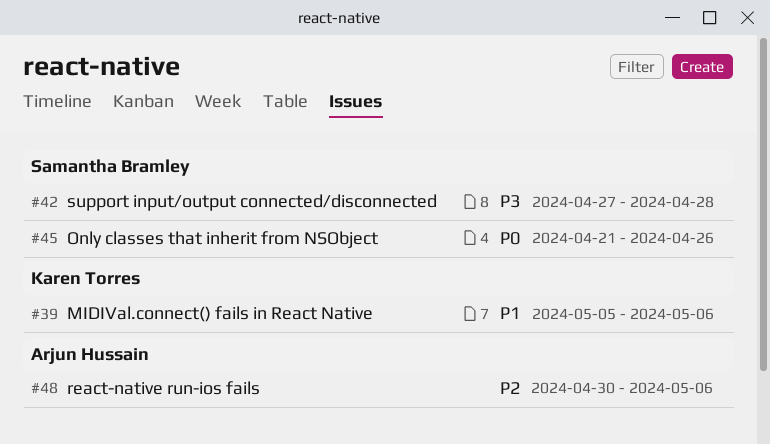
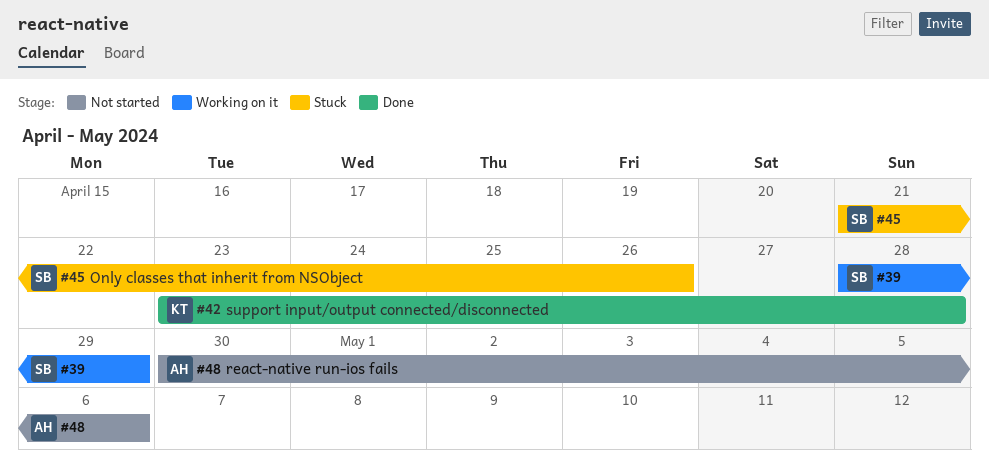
#39, owner: Karen Torres -> Samantha Bramley
#39, start: May 5 -> Apr 28
#39, due: May 6 -> Apr 29
#42, owner: Samantha Bramley -> Karen Torres
#42, start: Apr 27 -> Apr 23

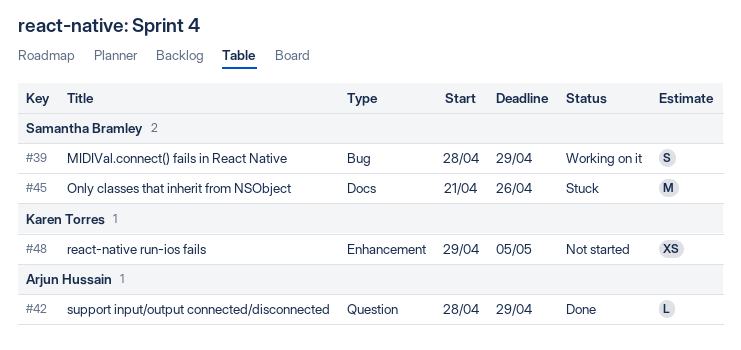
#42, owner: Karen Torres -> Arjun Hussain
#42, start: Apr 23 -> Apr 28
#42, due: Apr 28 -> Apr 29
#48, owner: Arjun Hussain -> Karen Torres
#48, start: Apr 30 -> Apr 29
#48, due: May 6 -> May 5

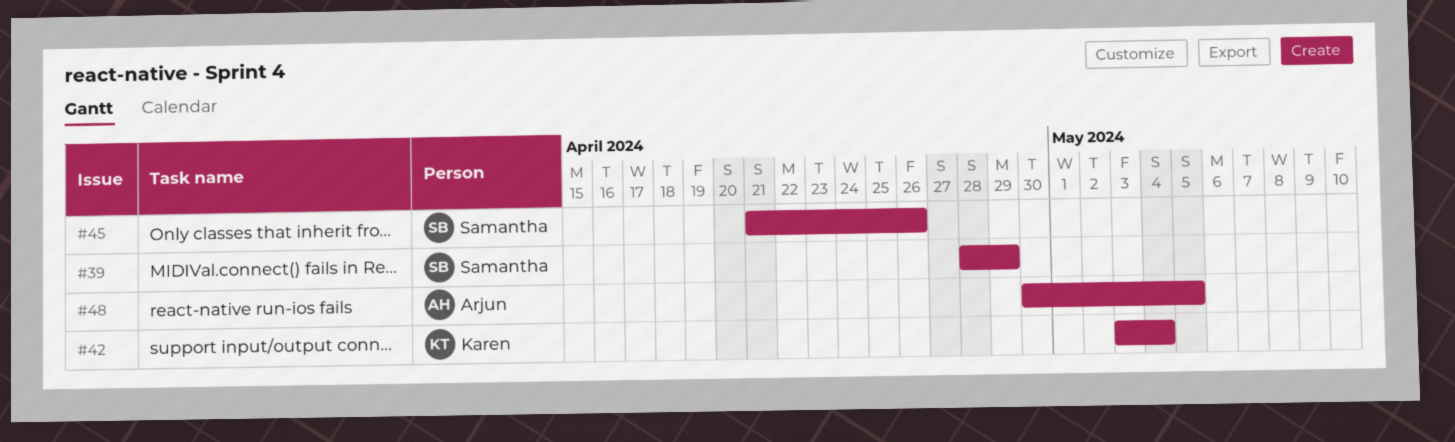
#42, owner: Arjun Hussain -> Karen Torres
#42, start: Apr 28 -> May 3
#42, due: Apr 29 -> May 4
#48, owner: Karen Torres -> Arjun Hussain
#48, start: Apr 29 -> Apr 30

